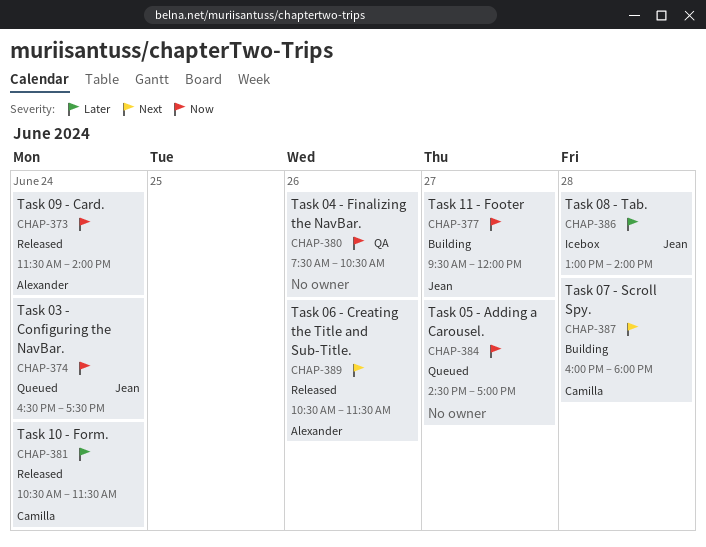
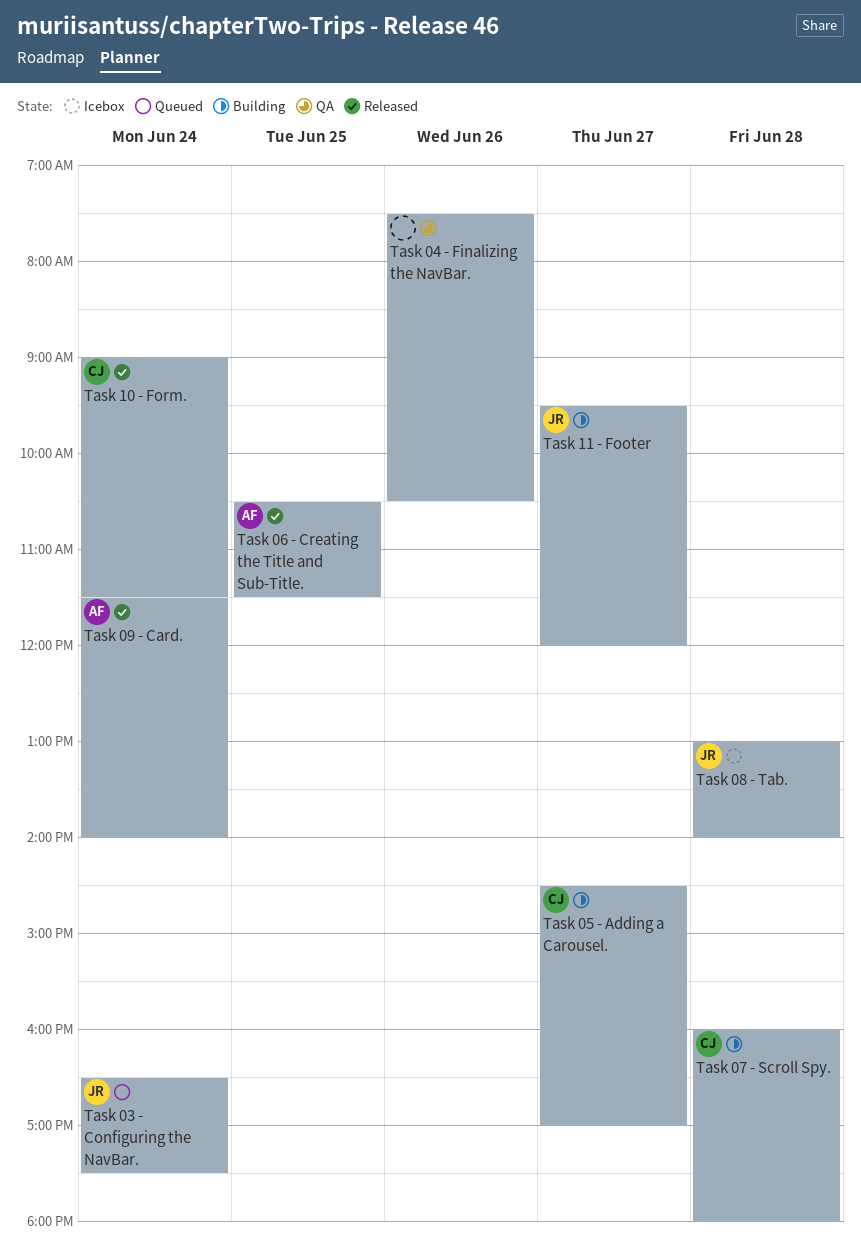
Task 05 - Adding a Carousel., status: Queued -> Building
Task 05 - Adding a Carousel., owner: none -> Camilla
Task 06 - Creating the Title and Sub-Title., day: Jun 26 -> Jun 25
Task 10 - Form., begins: 10:30 -> 09:00

